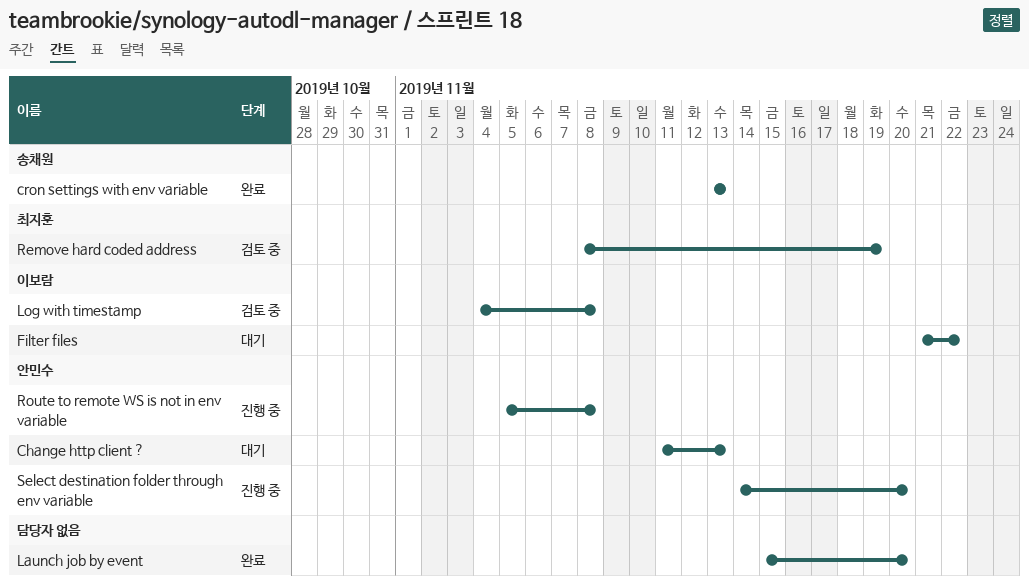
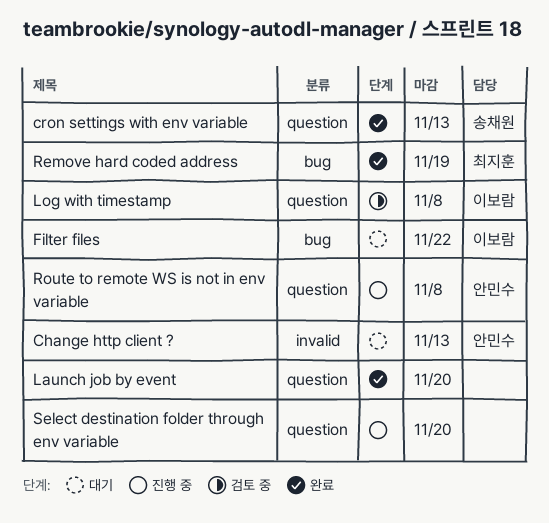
Remove hard coded address, status: 검토 중 -> 완료
Select destination folder through env variable, owner: 안민수 -> none

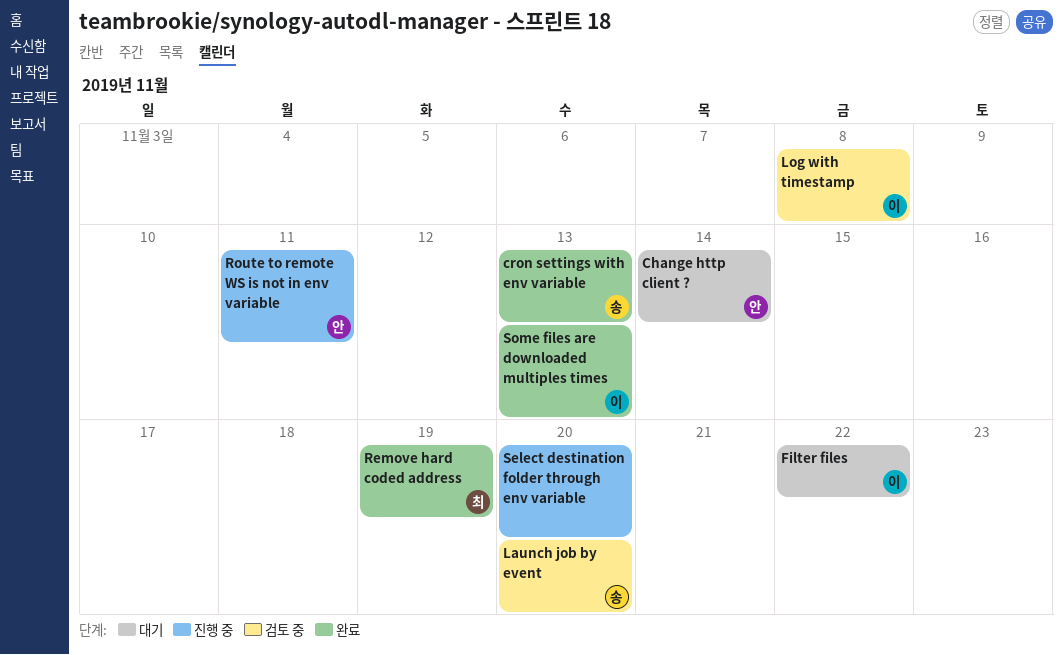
Change http client ?, due: Nov 13 -> Nov 14
Launch job by event, status: 완료 -> 검토 중
Launch job by event, owner: none -> 송채원
Route to remote WS is not in env variable, due: Nov 8 -> Nov 11
Some files are downloaded multiples times: none -> present

